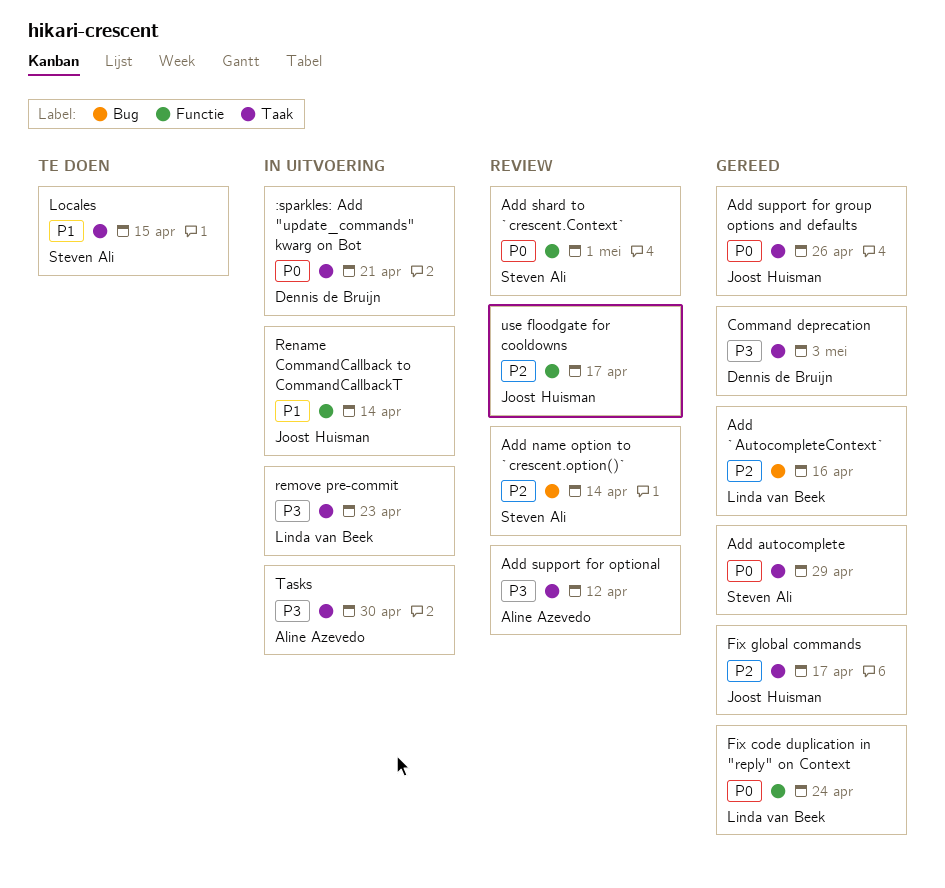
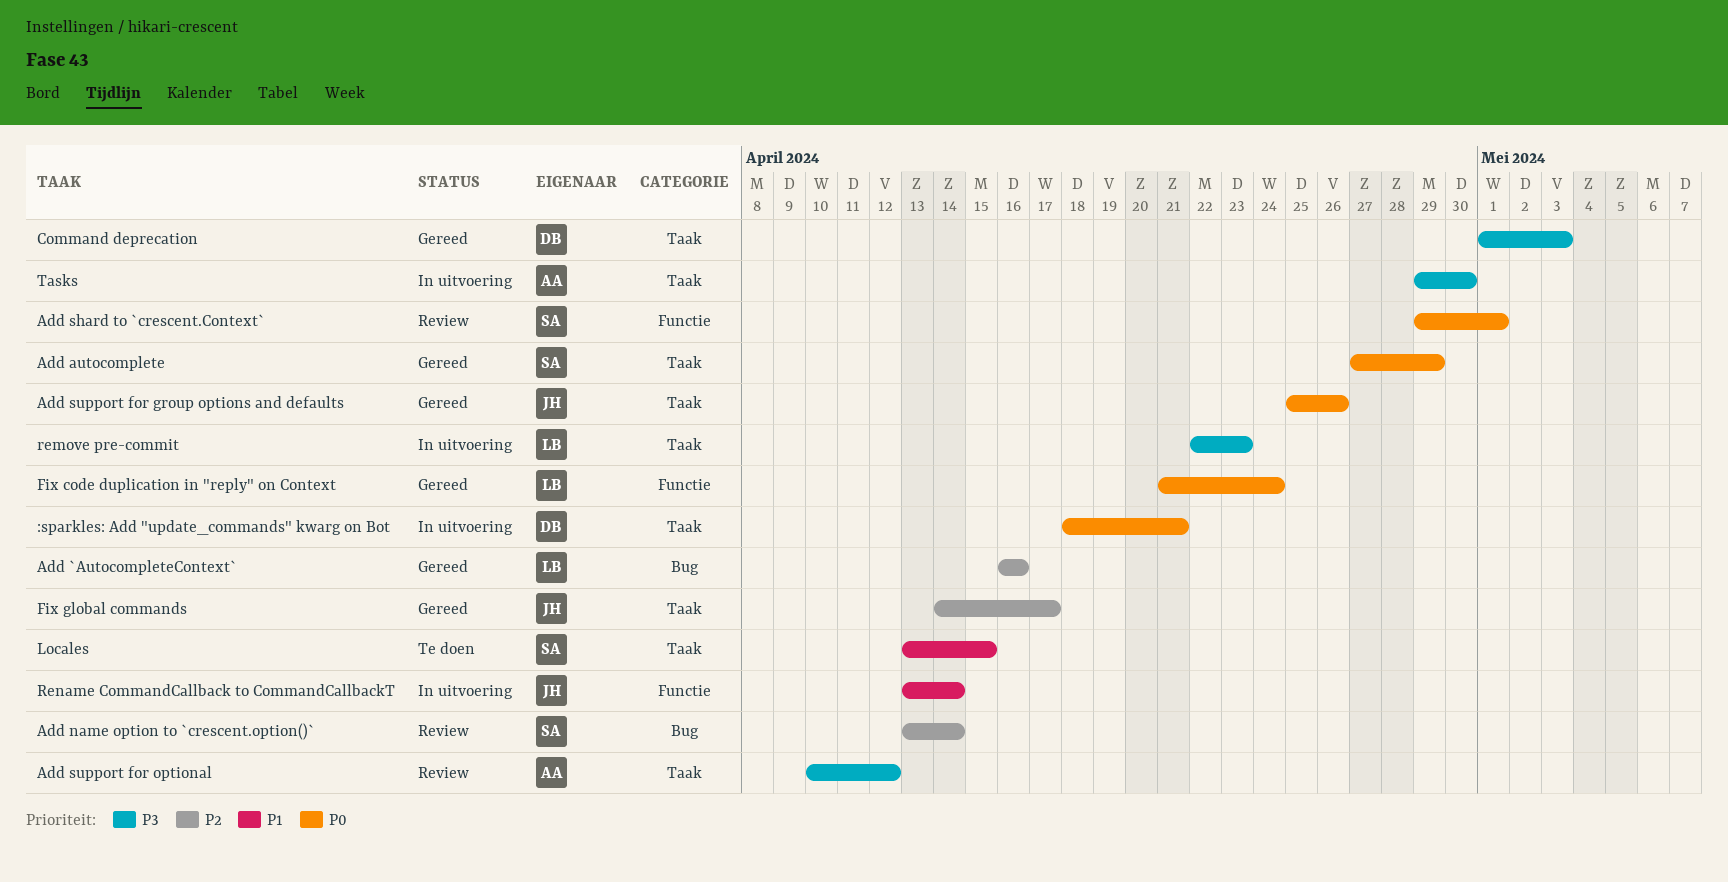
use floodgate for cooldowns: present -> none

